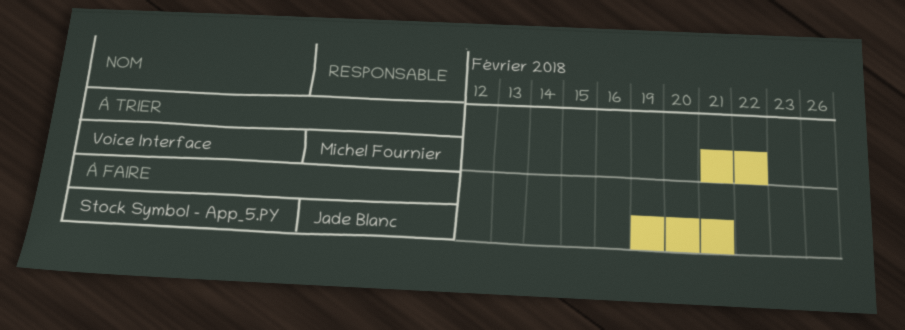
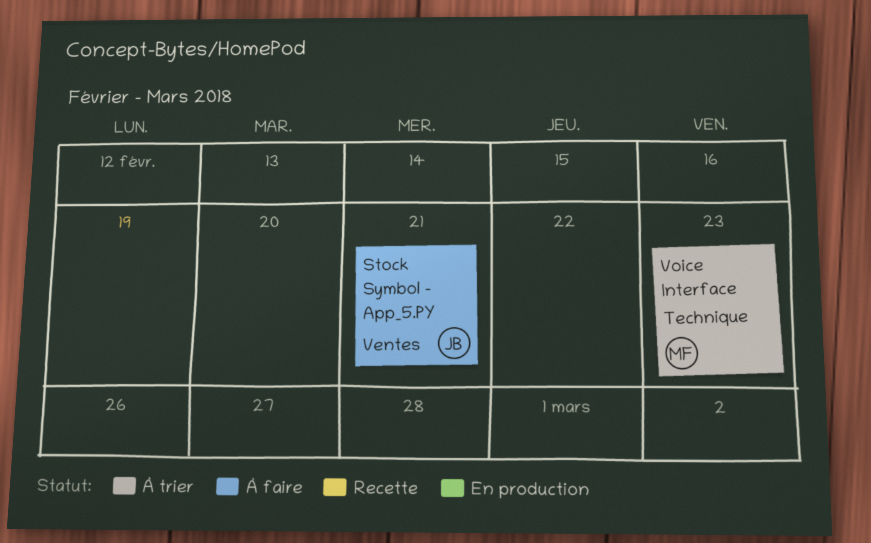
Voice Interface, due: Feb 22 -> Feb 23

